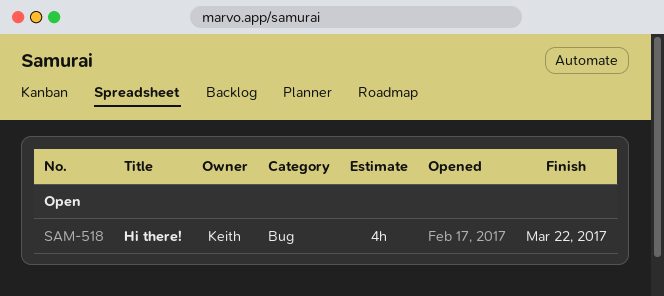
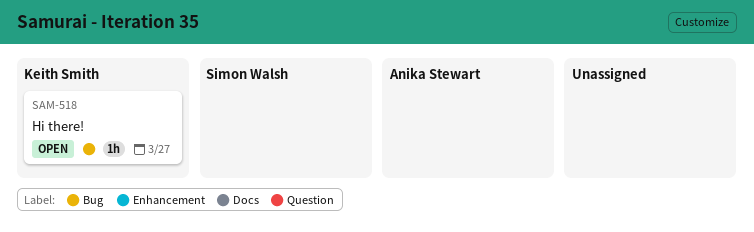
SAM-518, estimate: 4h -> 1h
SAM-518, due: Mar 22 -> Mar 27

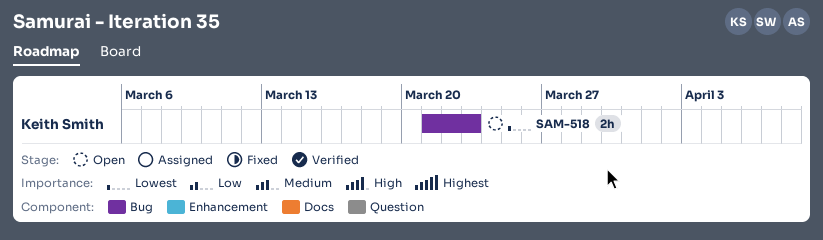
SAM-518, estimate: 1h -> 2h
SAM-518, due: Mar 27 -> Mar 23

